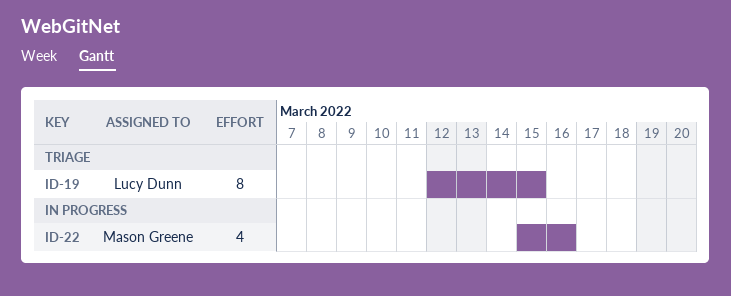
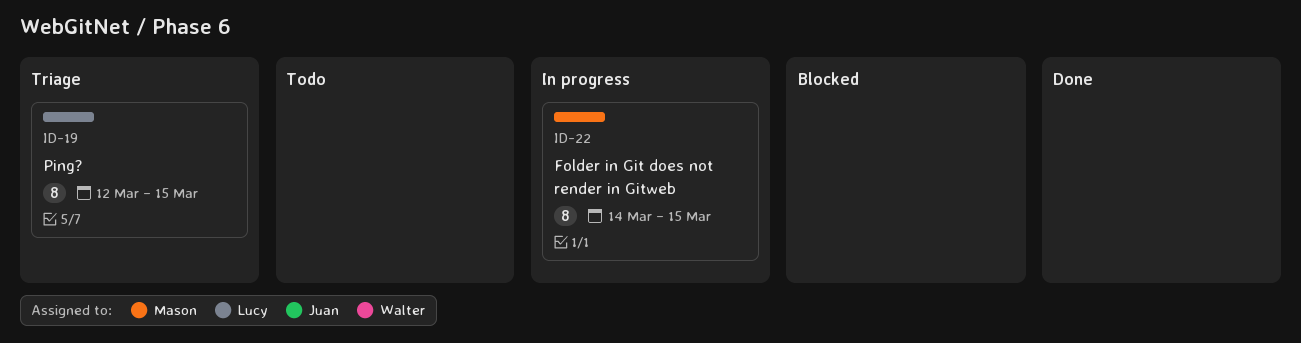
ID-22, estimate: 4 -> 8
ID-22, start: Mar 15 -> Mar 14
ID-22, due: Mar 16 -> Mar 15

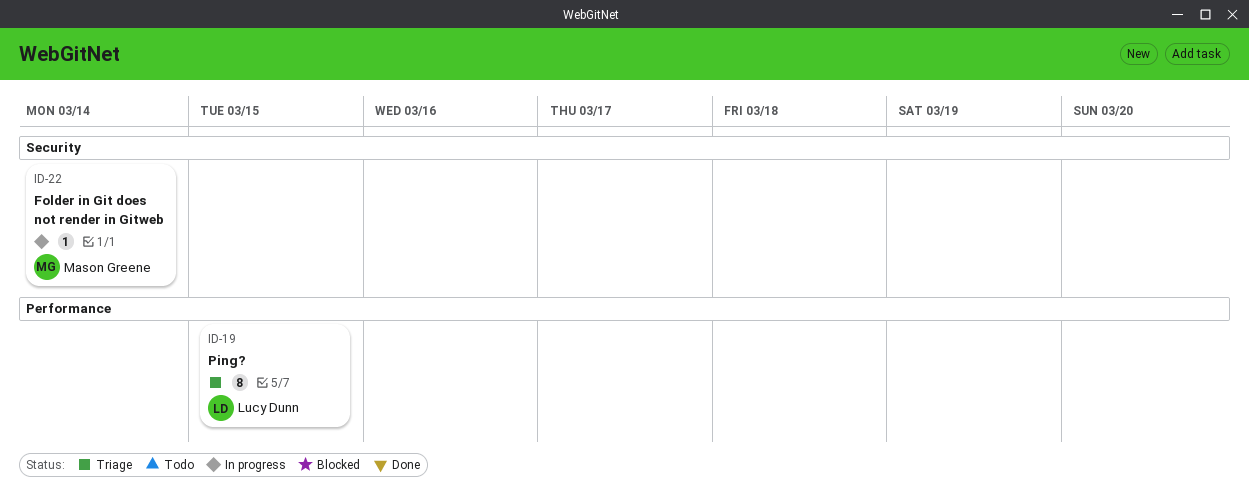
ID-22, estimate: 8 -> 1
ID-22, due: Mar 15 -> Mar 14

